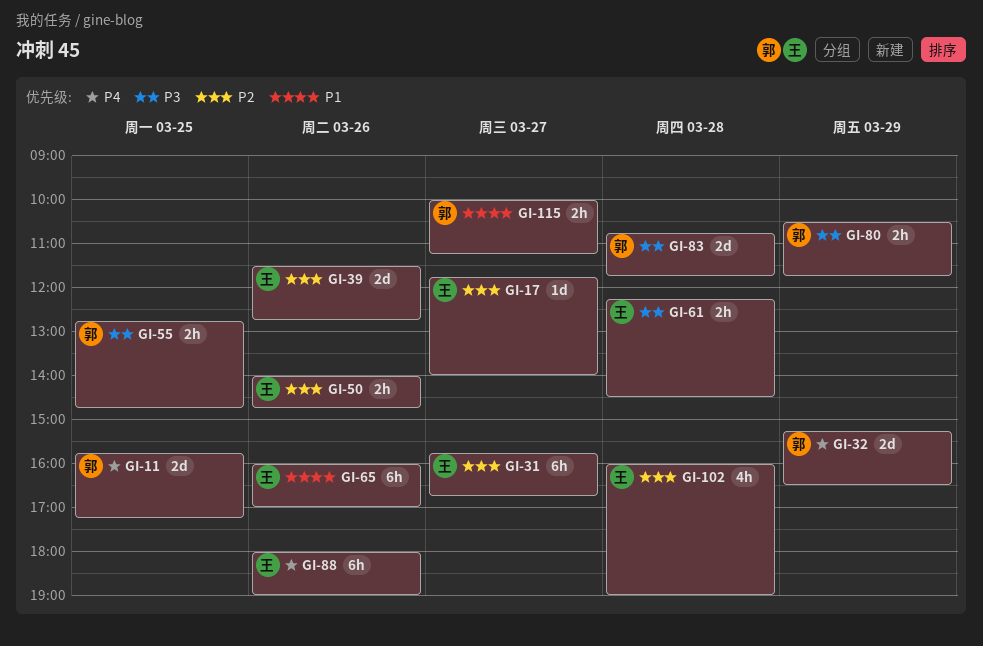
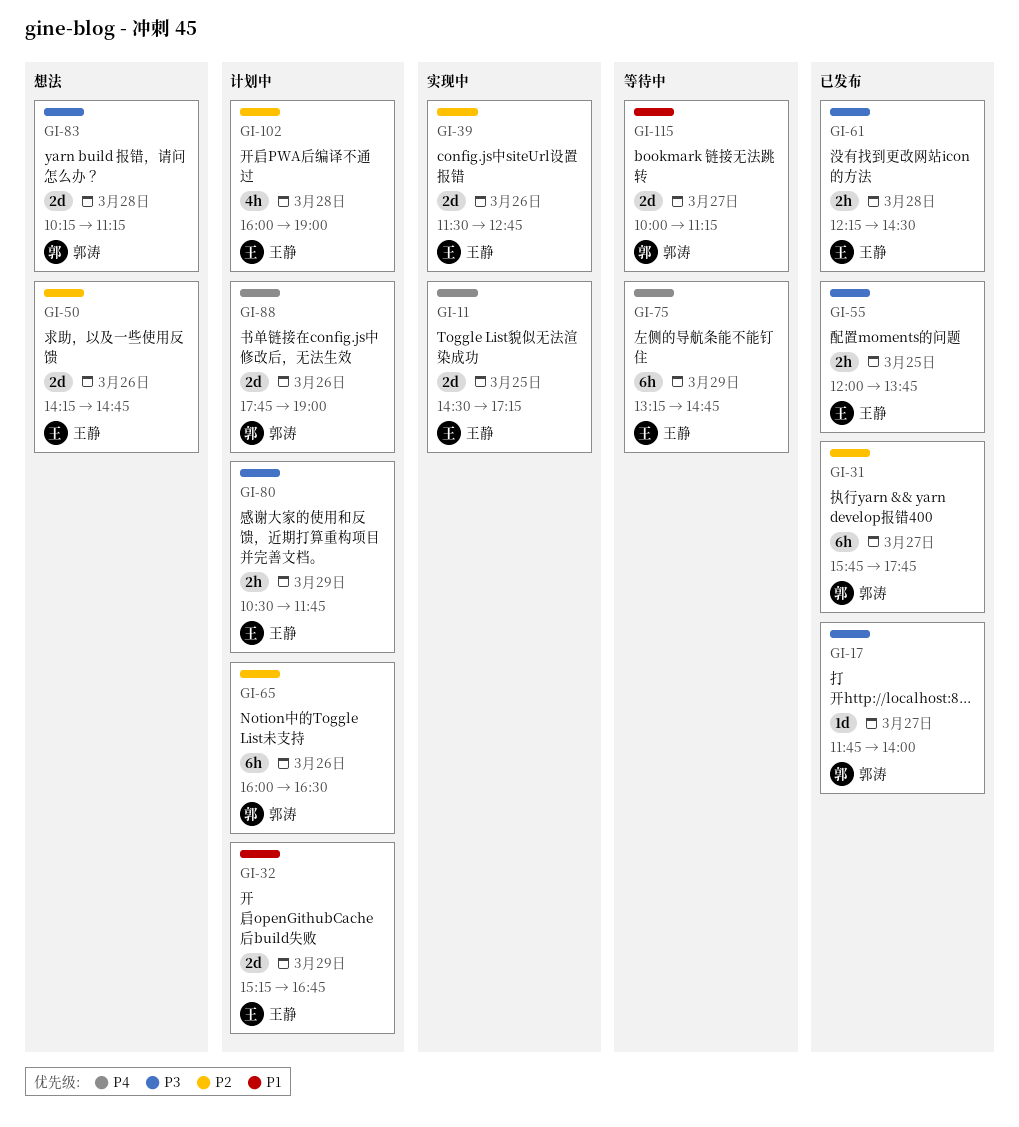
GI-11, owner: 郭涛 -> 王静
GI-11, begins: 15:45 -> 14:30
GI-17, owner: 王静 -> 郭涛
GI-17, priority: P2 -> P3
GI-31, owner: 王静 -> 郭涛
GI-31, ends: 16:45 -> 17:45
GI-32, owner: 郭涛 -> 王静
GI-32, priority: P4 -> P1
GI-32, ends: 16:30 -> 16:45
GI-50, estimate: 2h -> 2d
GI-50, begins: 14:00 -> 14:15
GI-55, owner: 郭涛 -> 王静
GI-55, begins: 12:45 -> 12:00
GI-55, ends: 14:45 -> 13:45
GI-65, owner: 王静 -> 郭涛
GI-65, priority: P1 -> P2
GI-65, ends: 17:00 -> 16:30
GI-75: none -> present
GI-80, owner: 郭涛 -> 王静
GI-83, begins: 10:45 -> 10:15
GI-83, ends: 11:45 -> 11:15
GI-88, owner: 王静 -> 郭涛
GI-88, estimate: 6h -> 2d
GI-88, begins: 18:00 -> 17:45
GI-115, estimate: 2h -> 2d

